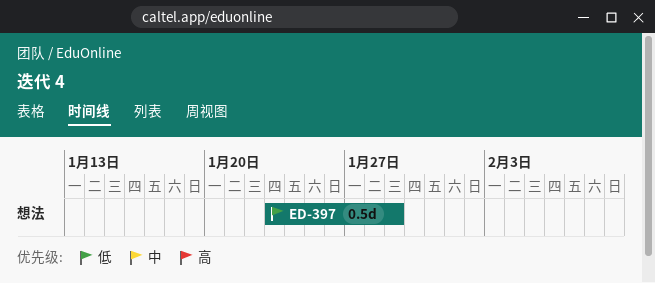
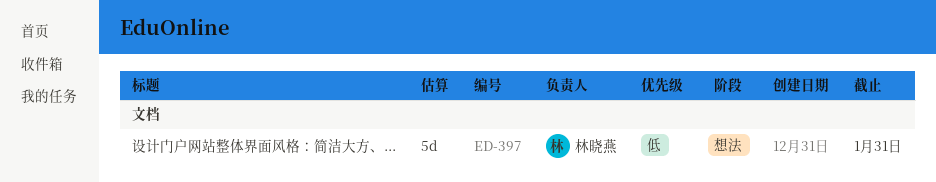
ED-397, estimate: 0.5d -> 5d
ED-397, due: Jan 29 -> Jan 31

